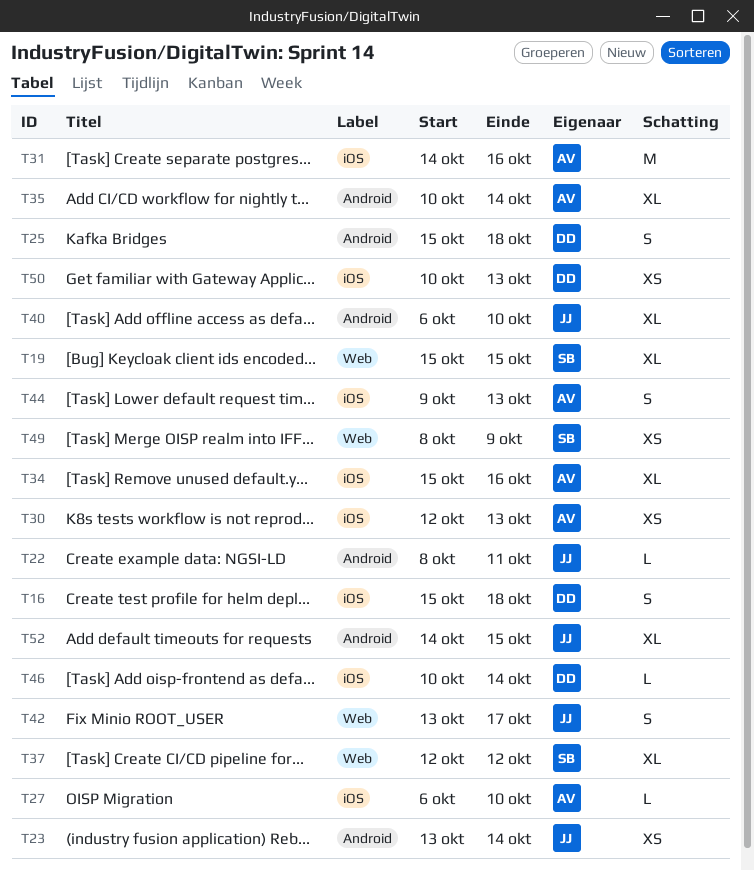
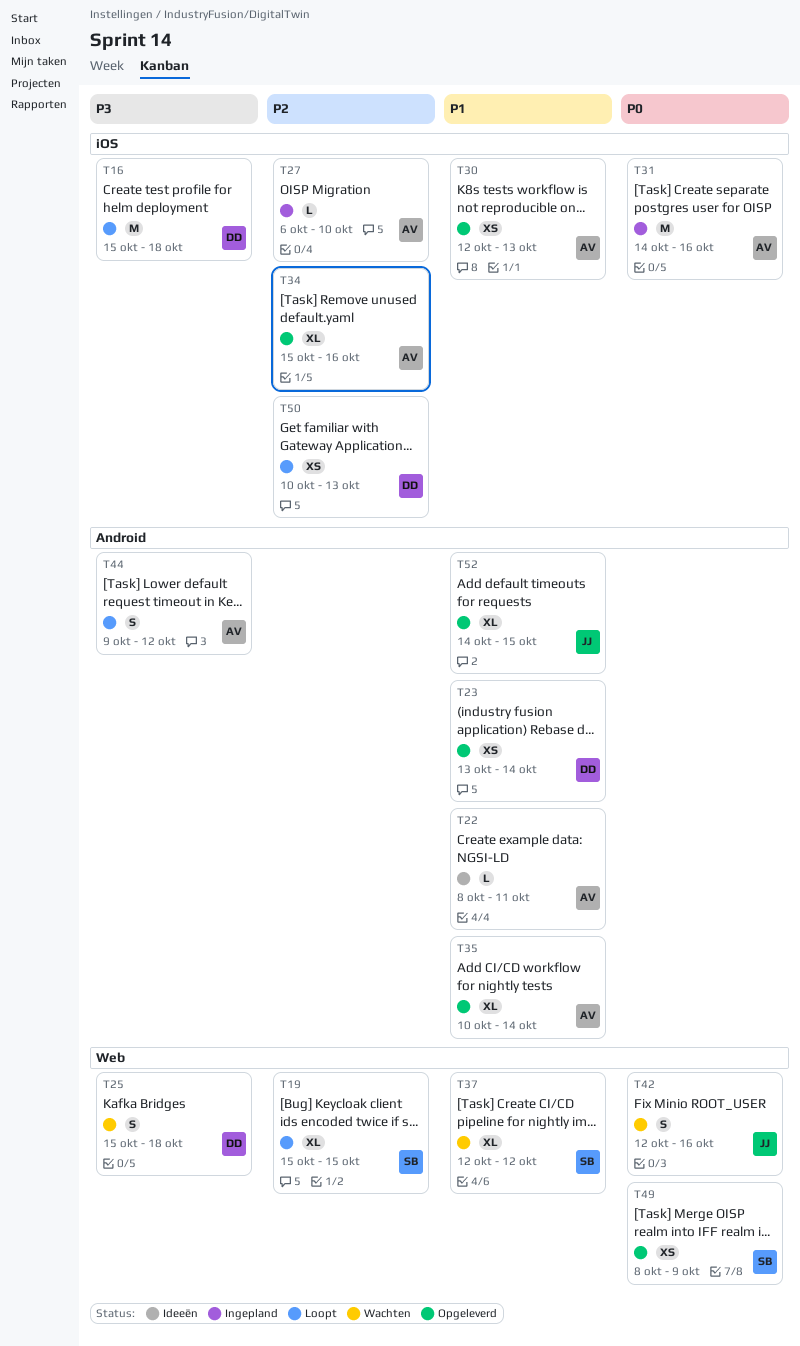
T16, estimate: S -> M
T22, owner: JJ -> AV
T23, owner: JJ -> DD
T25, label: Android -> Web
T40: present -> none
T42, start: Oct 13 -> Oct 12
T42, due: Oct 17 -> Oct 16
T44, label: iOS -> Android
T44, due: Oct 13 -> Oct 12
T46: present -> none

